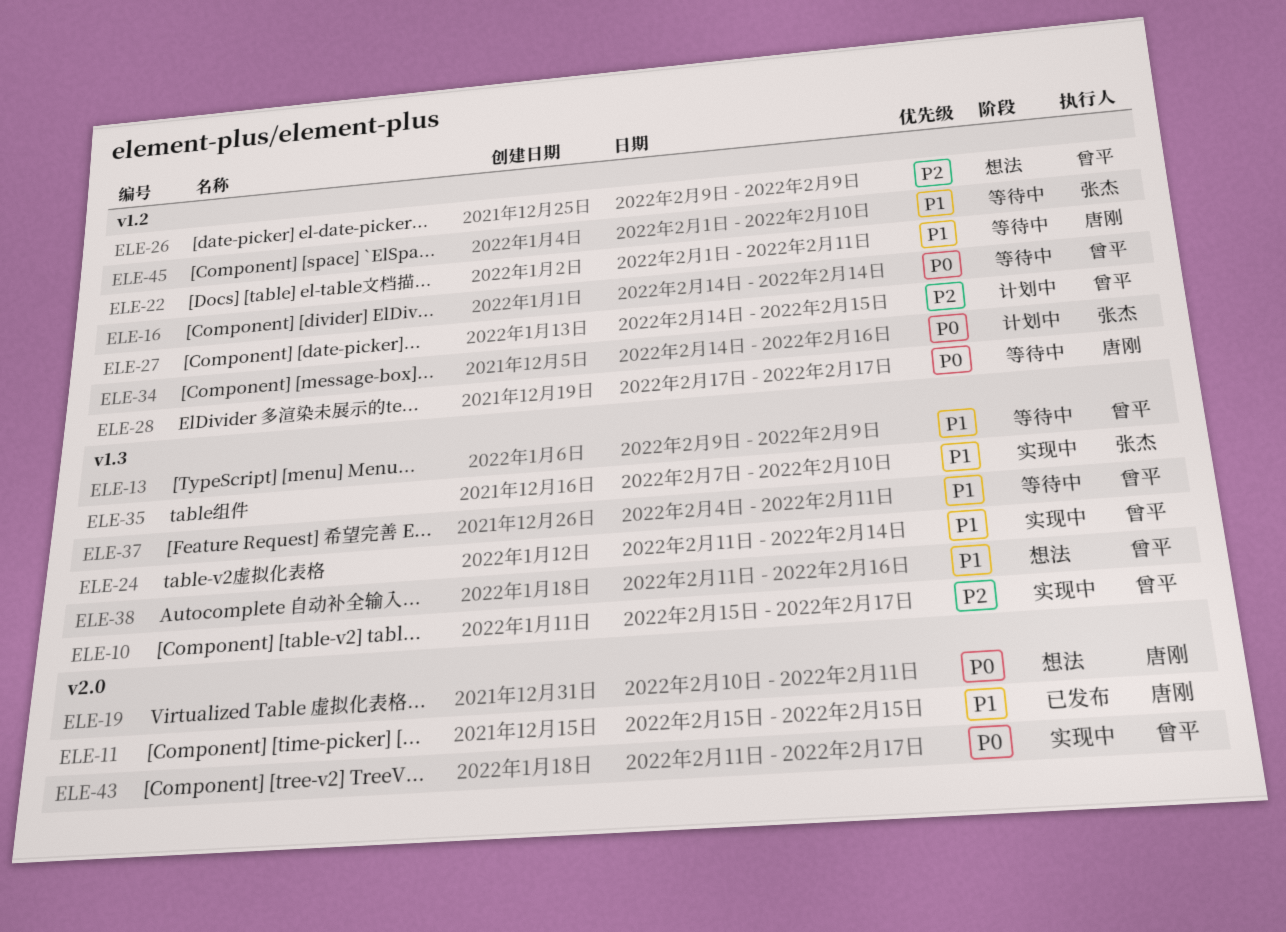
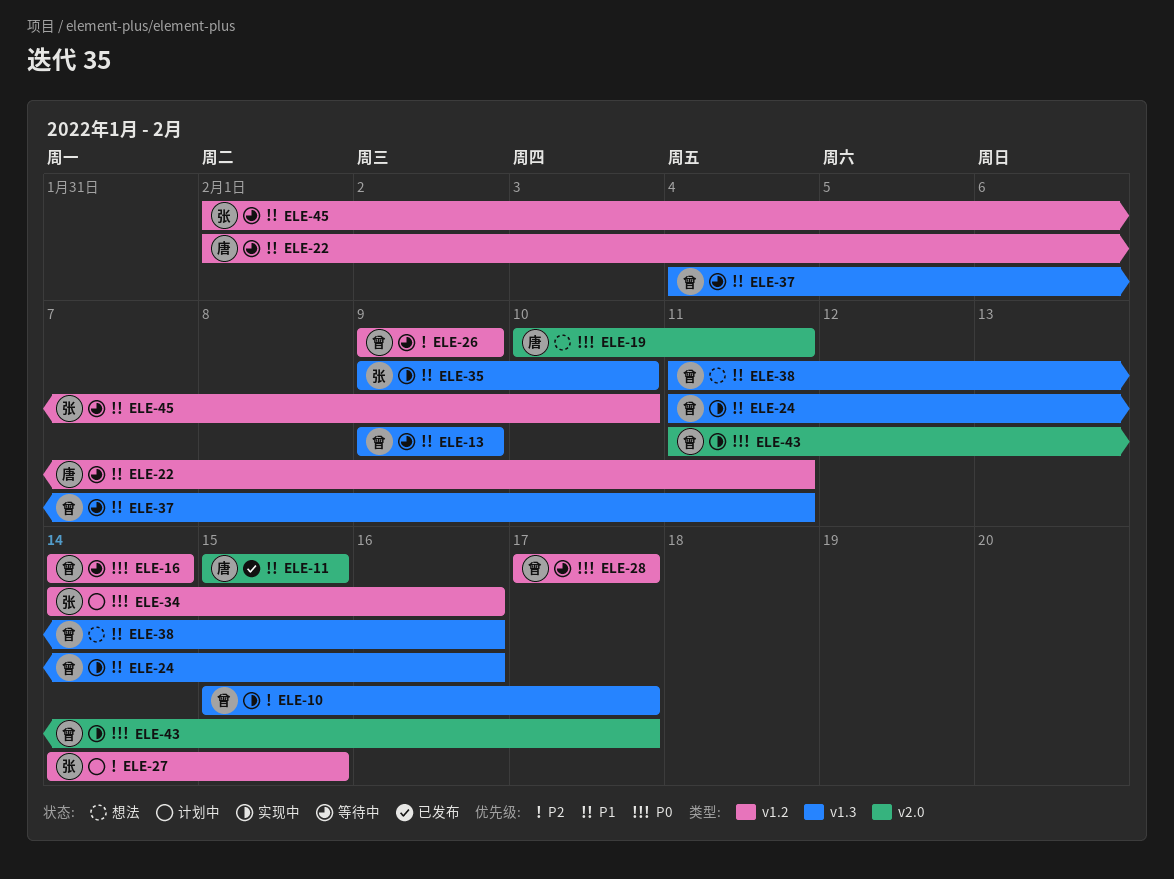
ELE-24, due: Feb 14 -> Feb 16
ELE-26, status: 想法 -> 等待中
ELE-27, owner: 曾平 -> 张杰
ELE-28, owner: 唐刚 -> 曾平
ELE-35, start: Feb 7 -> Feb 9

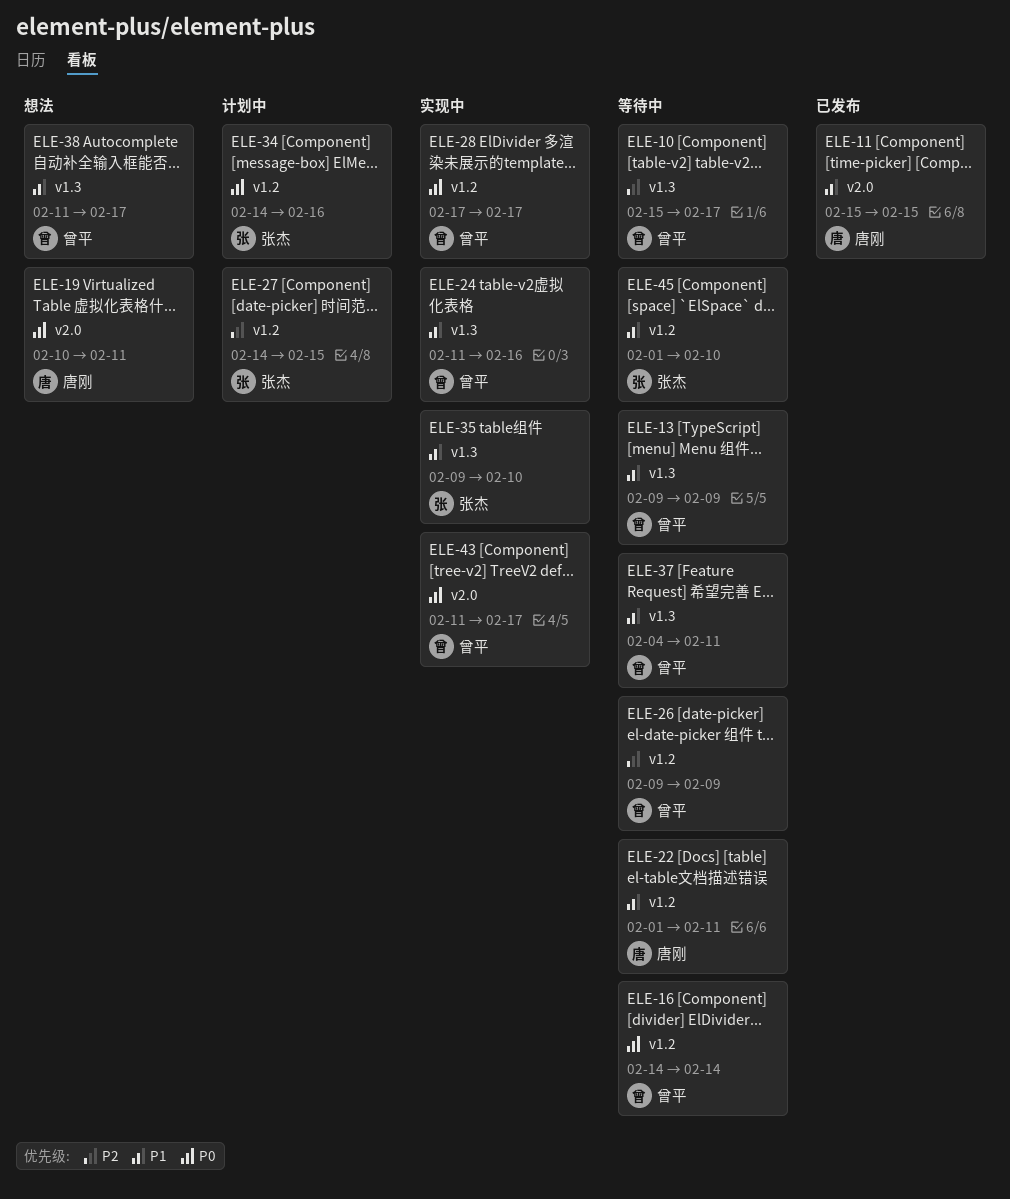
ELE-10, status: 实现中 -> 等待中
ELE-28, status: 等待中 -> 实现中
ELE-38, due: Feb 16 -> Feb 17

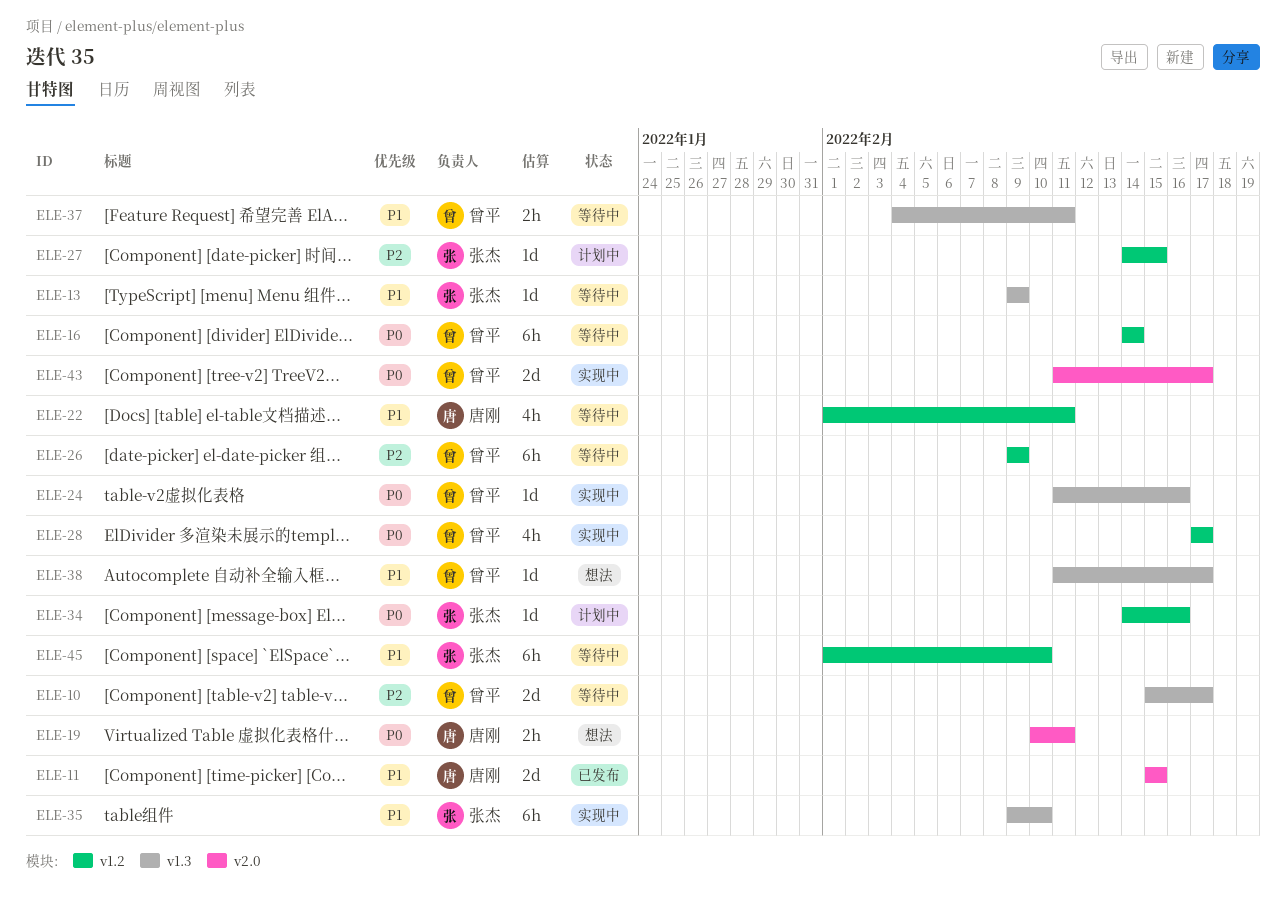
ELE-13, owner: 曾平 -> 张杰
ELE-24, priority: P1 -> P0

